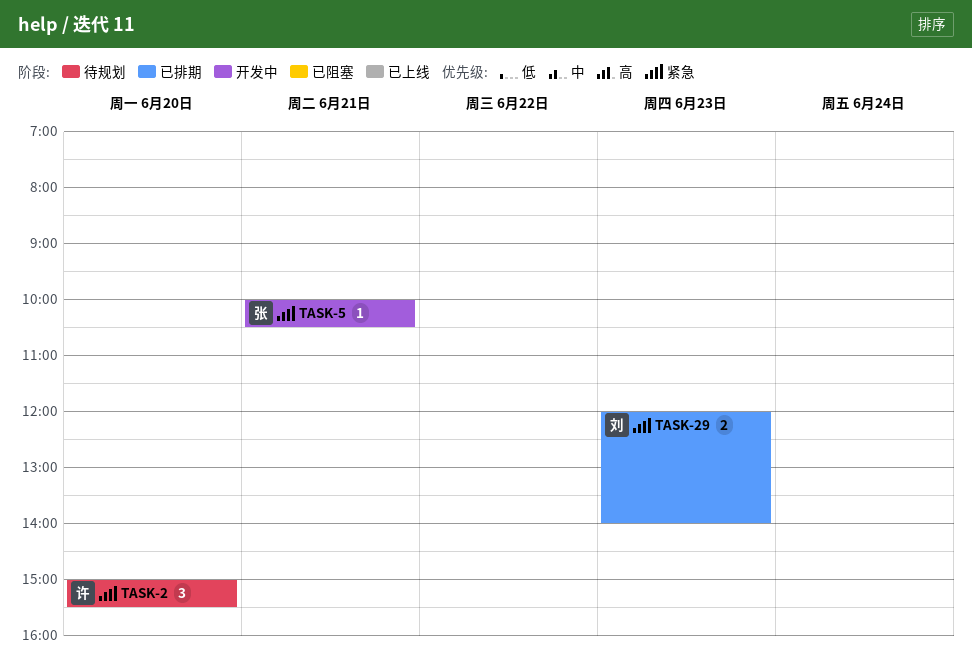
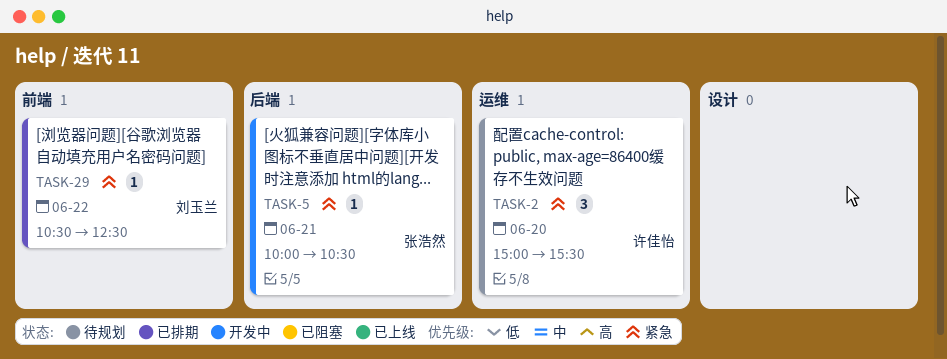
TASK-29, estimate: 2 -> 1
TASK-29, day: Jun 23 -> Jun 22
TASK-29, begins: 12:00 -> 10:30
TASK-29, ends: 14:00 -> 12:30

